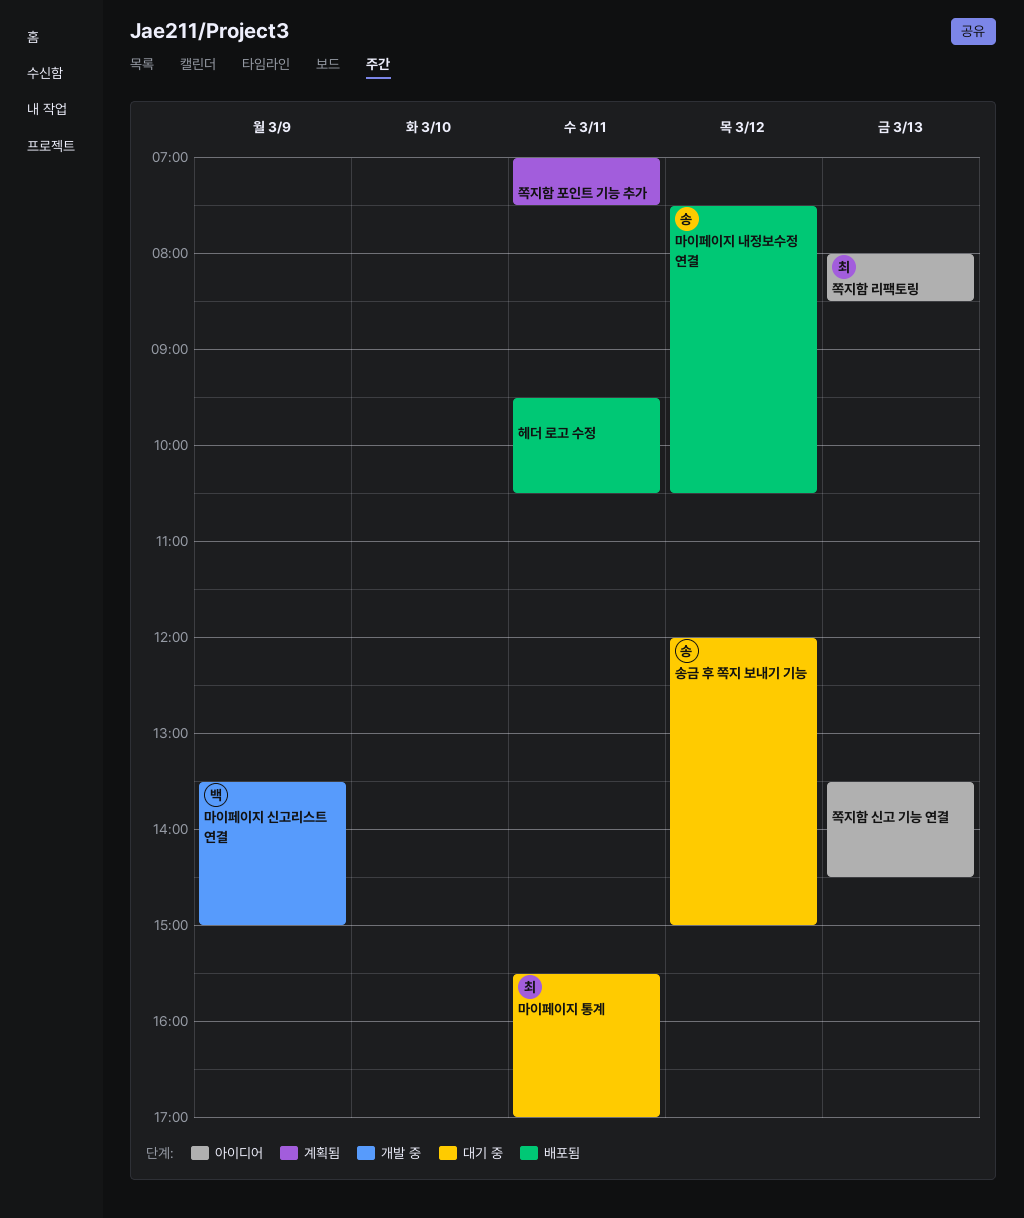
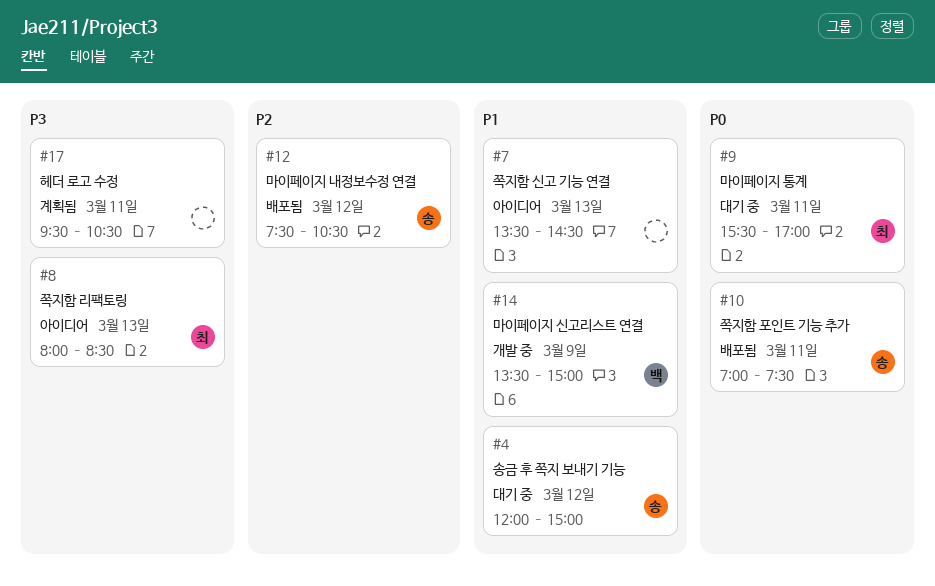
쪽지함 포인트 기능 추가, status: 계획됨 -> 배포됨
쪽지함 포인트 기능 추가, owner: none -> 송
헤더 로고 수정, status: 배포됨 -> 계획됨

